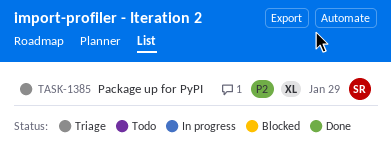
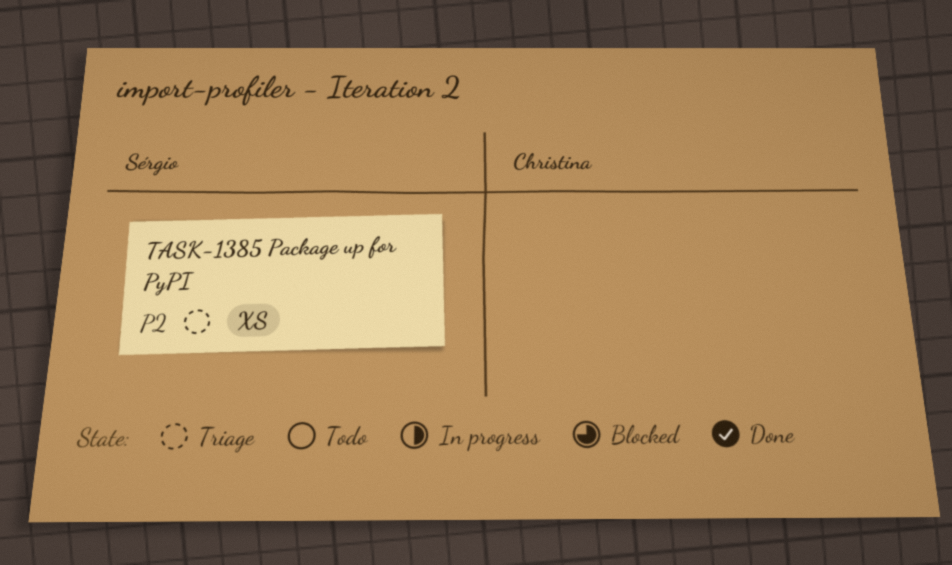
TASK-1385, estimate: XL -> XS

